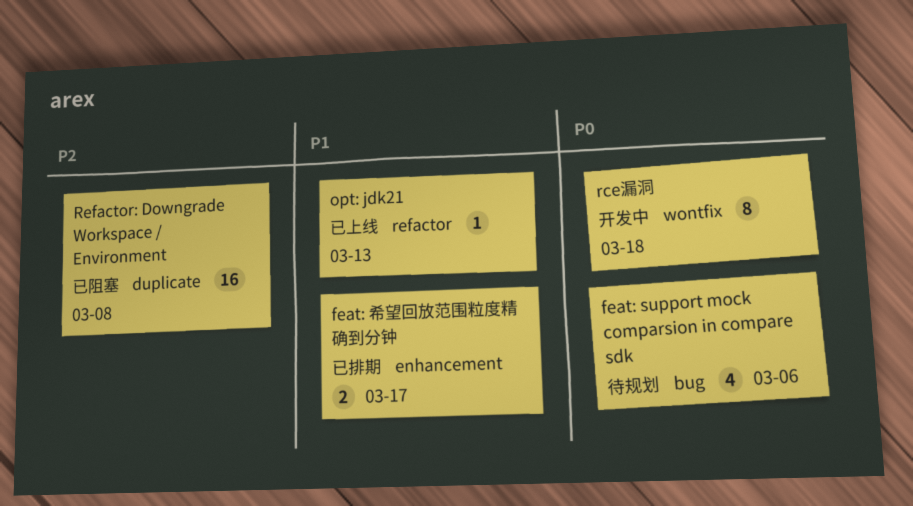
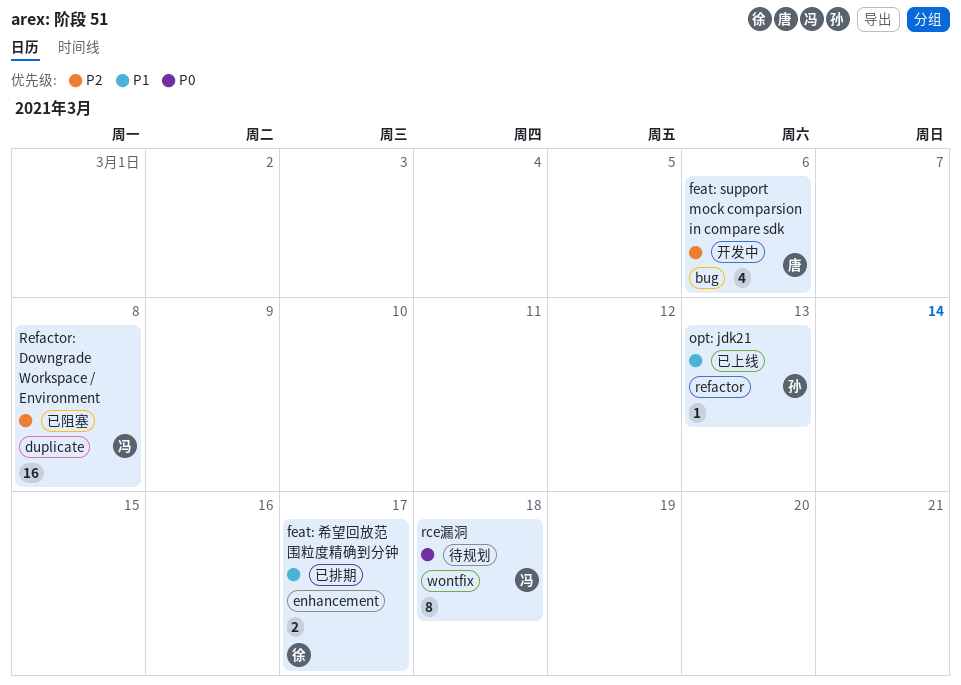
feat: support mock comparsion in compare sdk, status: 待规划 -> 开发中
feat: support mock comparsion in compare sdk, priority: P0 -> P2
rce漏洞, status: 开发中 -> 待规划

